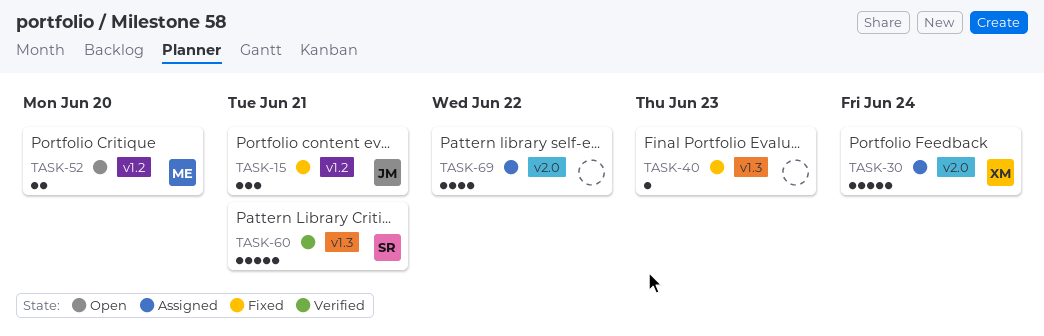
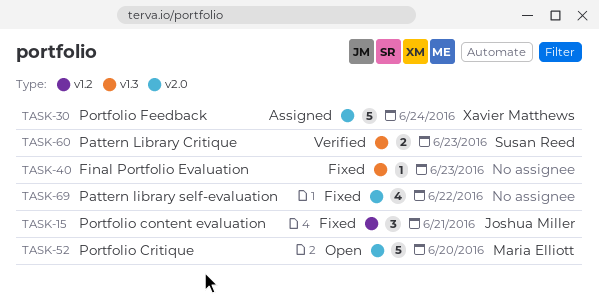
TASK-52, label: v1.2 -> v2.0
TASK-52, estimate: 2 -> 5
TASK-60, estimate: 5 -> 2
TASK-60, due: Jun 21 -> Jun 23
TASK-69, status: Assigned -> Fixed

